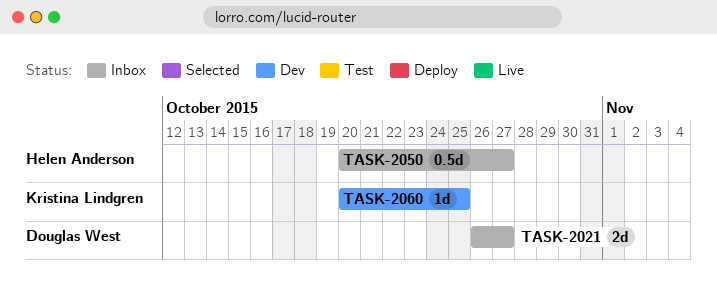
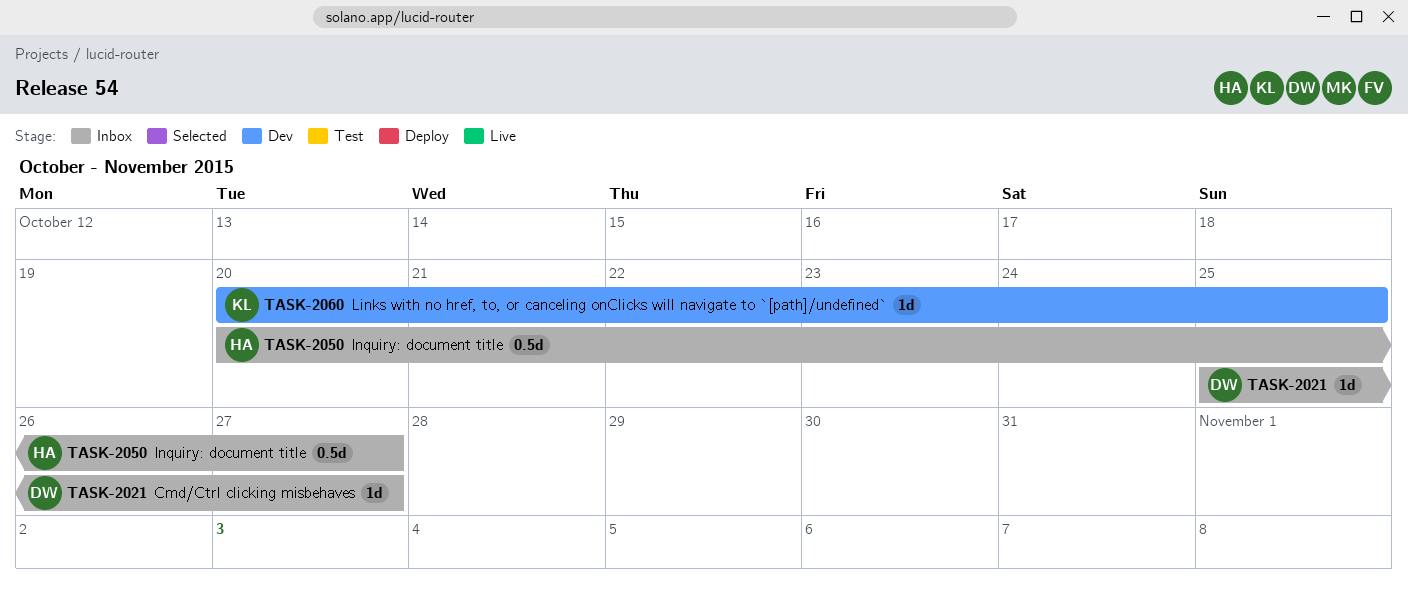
TASK-2021, estimate: 2d -> 1d
TASK-2021, start: Oct 26 -> Oct 25

